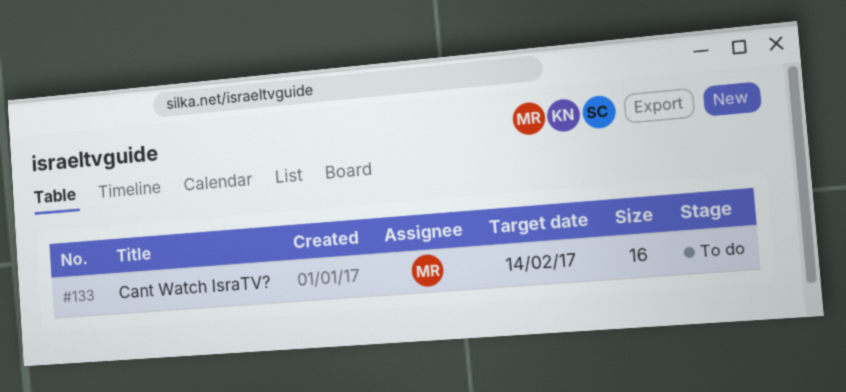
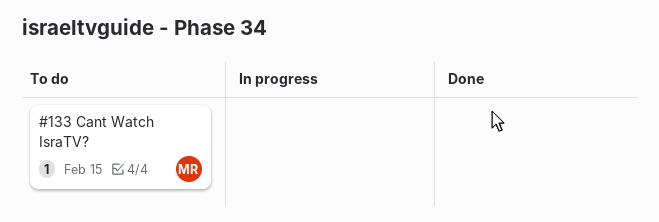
#133, estimate: 16 -> 1
#133, due: Feb 14 -> Feb 15

